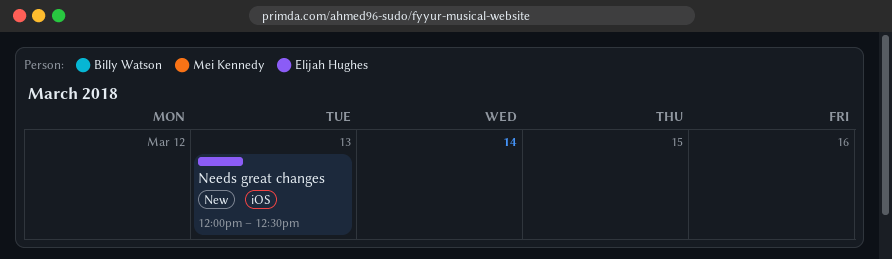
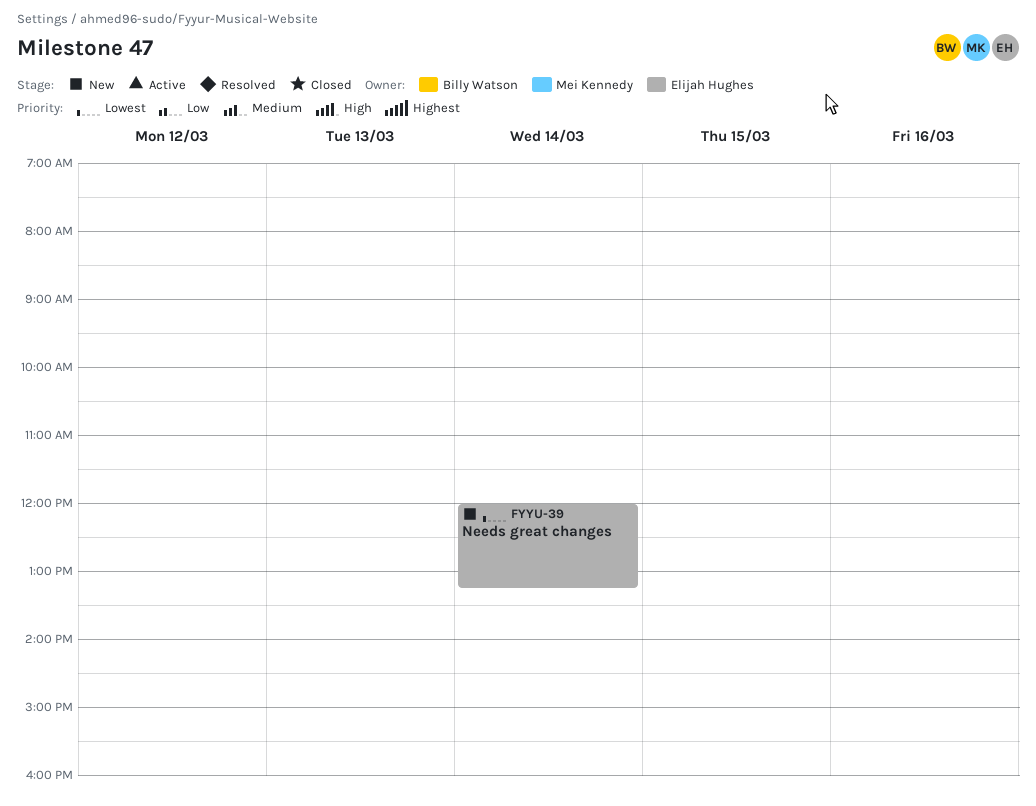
Needs great changes, day: Mar 13 -> Mar 14
Needs great changes, ends: 12:30 -> 13:15

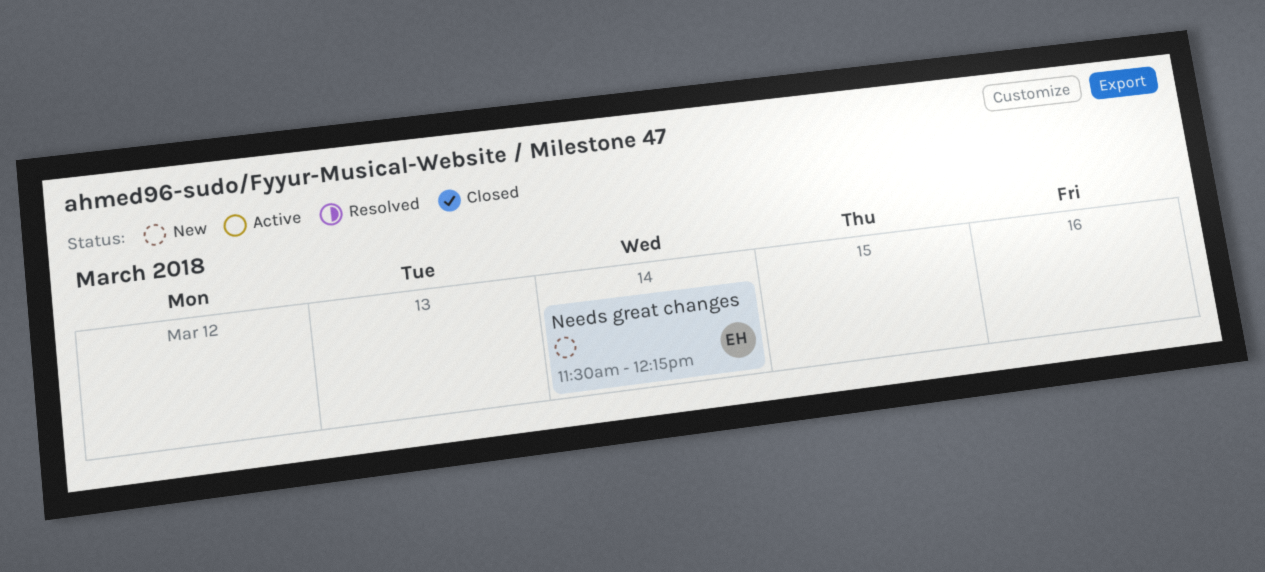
Needs great changes, begins: 12:00 -> 11:30
Needs great changes, ends: 13:15 -> 12:15

